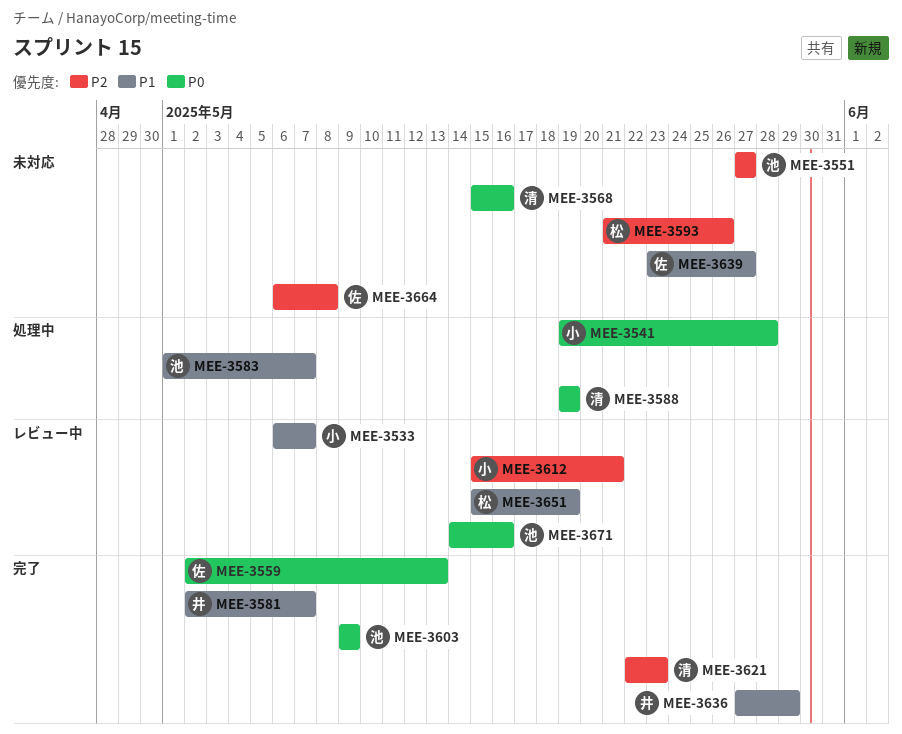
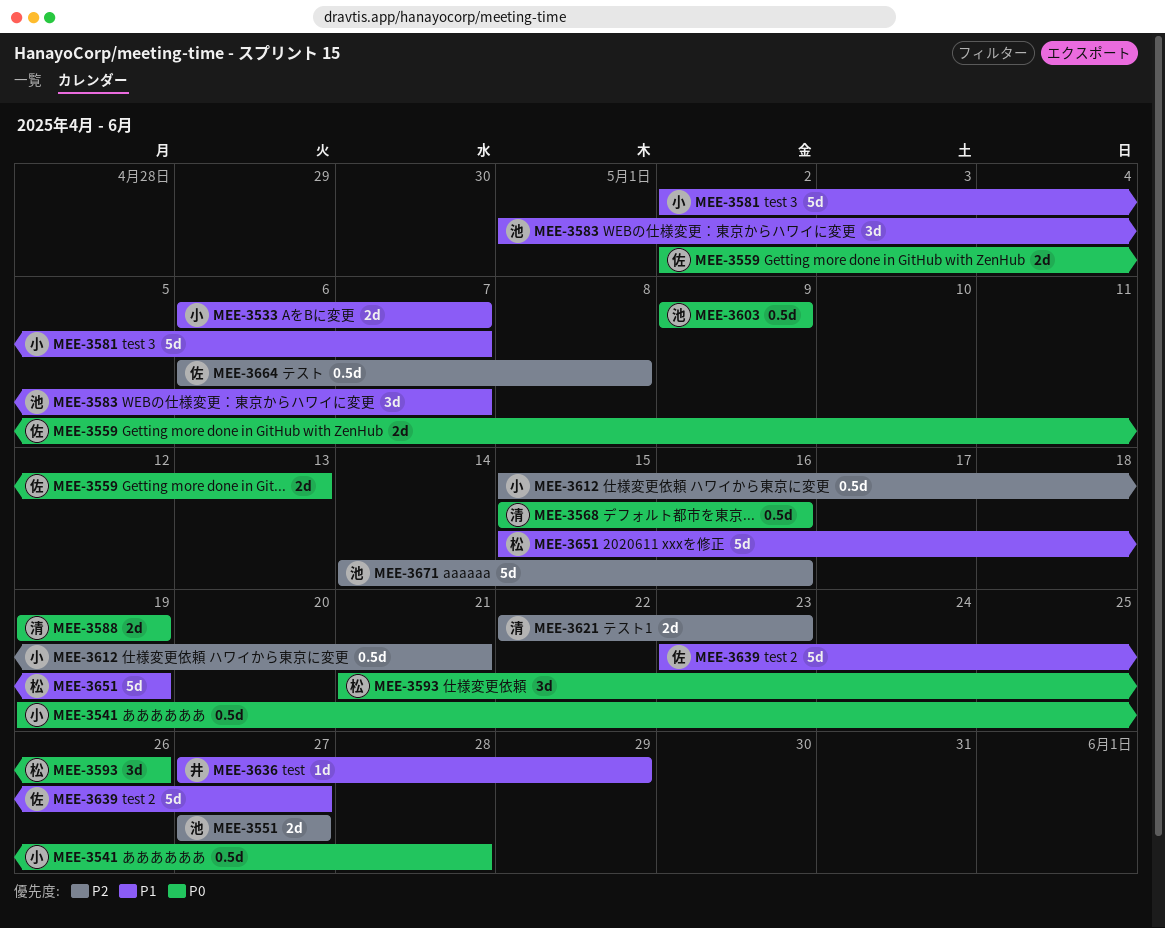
MEE-3581, owner: 井 -> 小
MEE-3593, priority: P2 -> P0
MEE-3671, priority: P0 -> P2

